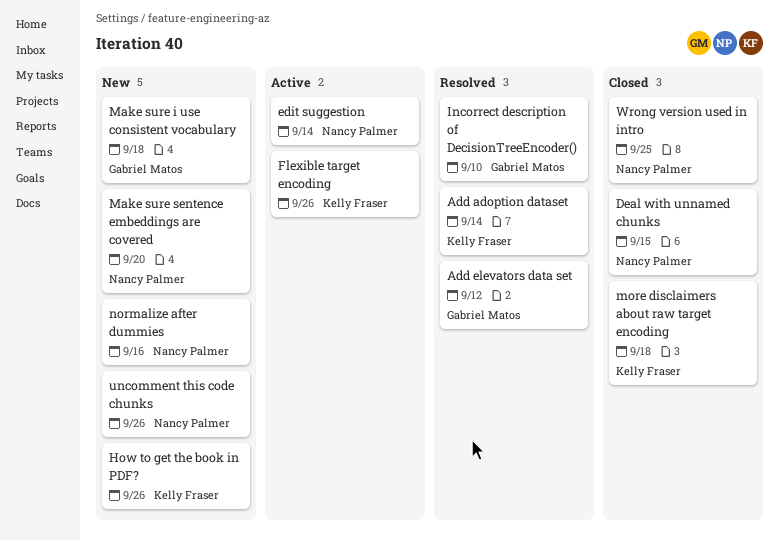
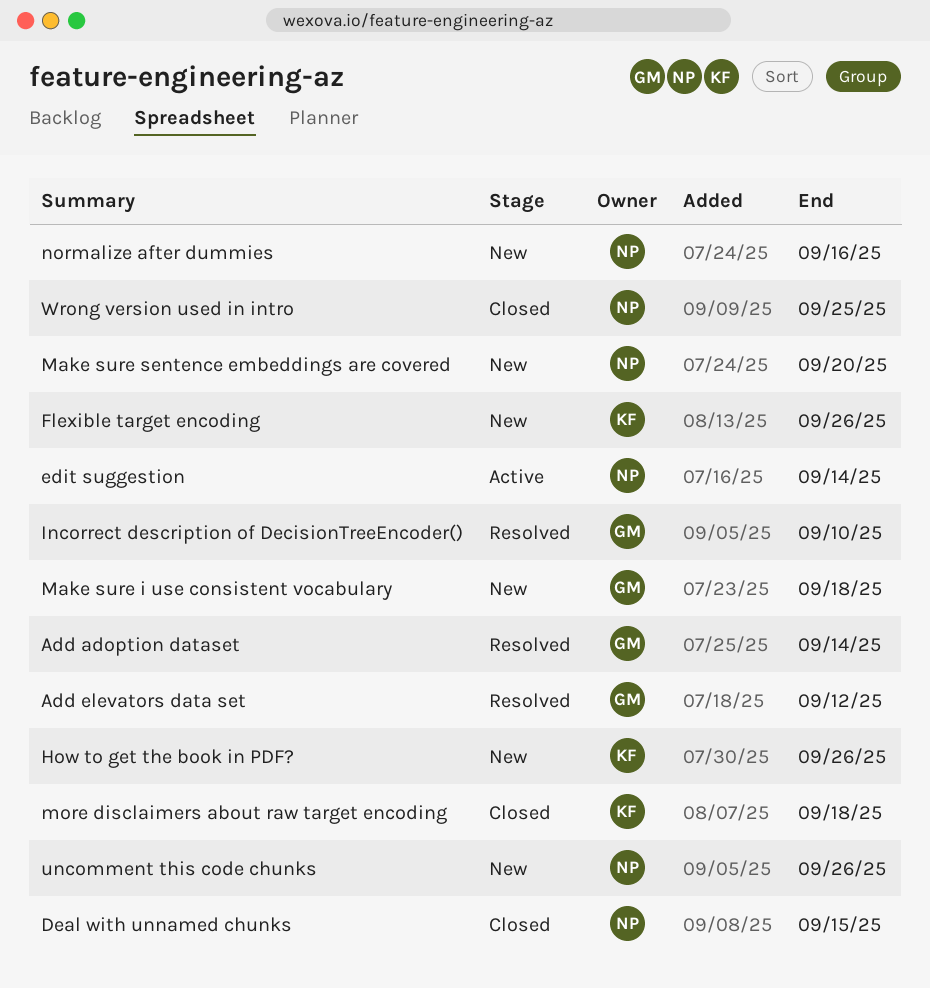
Add adoption dataset, owner: Kelly Fraser -> Gabriel Matos
Flexible target encoding, status: Active -> New

